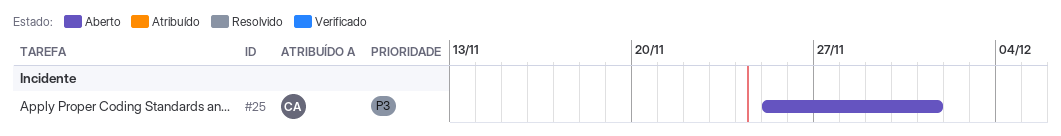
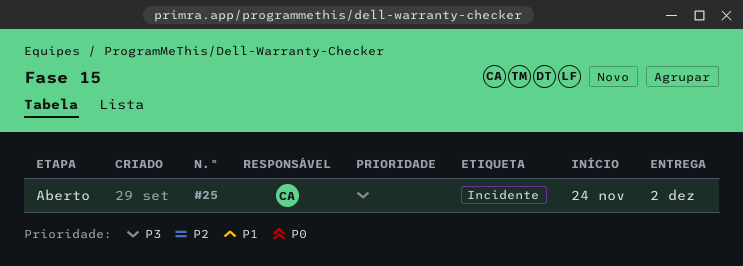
#25, start: Nov 25 -> Nov 24
#25, due: Dec 1 -> Dec 2

